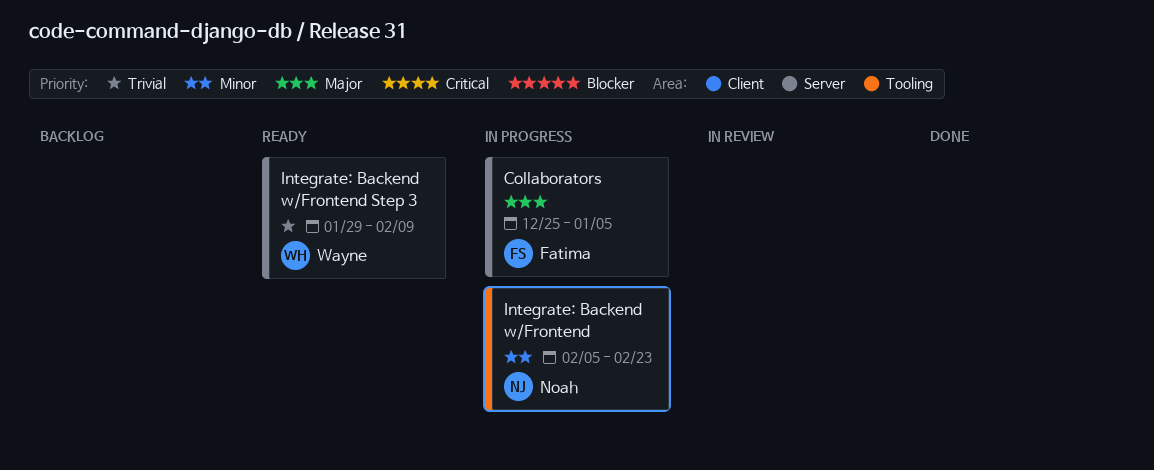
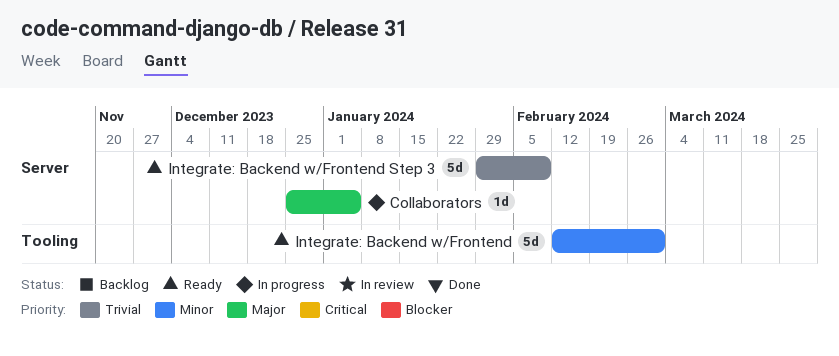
Integrate: Backend w/Frontend, status: In progress -> Ready
Integrate: Backend w/Frontend, start: Feb 5 -> Feb 12
Integrate: Backend w/Frontend, due: Feb 23 -> Mar 1

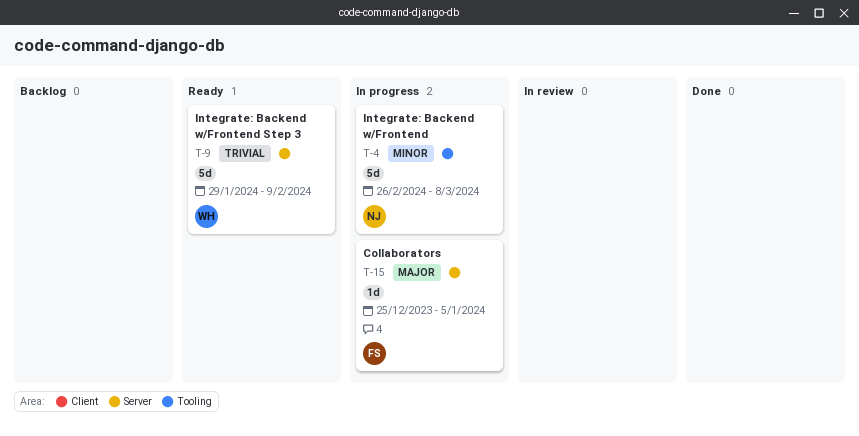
Integrate: Backend w/Frontend, status: Ready -> In progress
Integrate: Backend w/Frontend, start: Feb 12 -> Feb 26
Integrate: Backend w/Frontend, due: Mar 1 -> Mar 8

